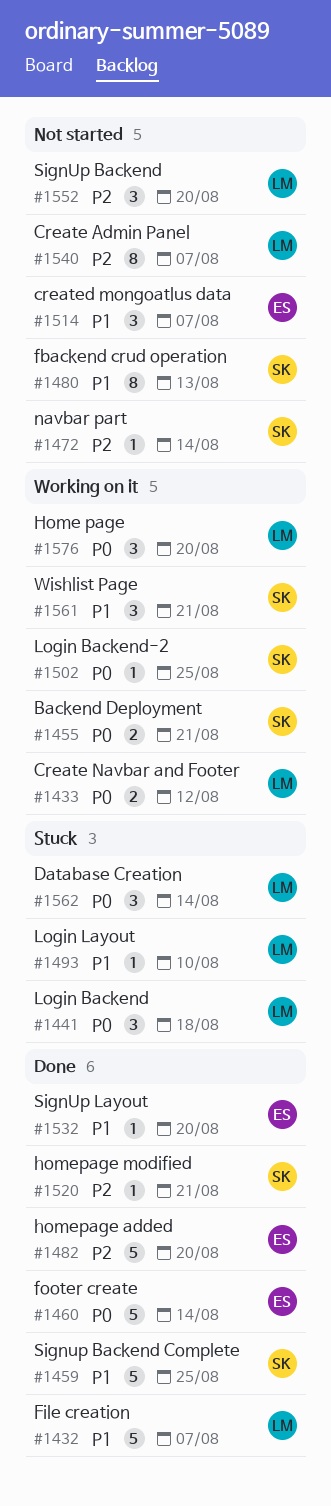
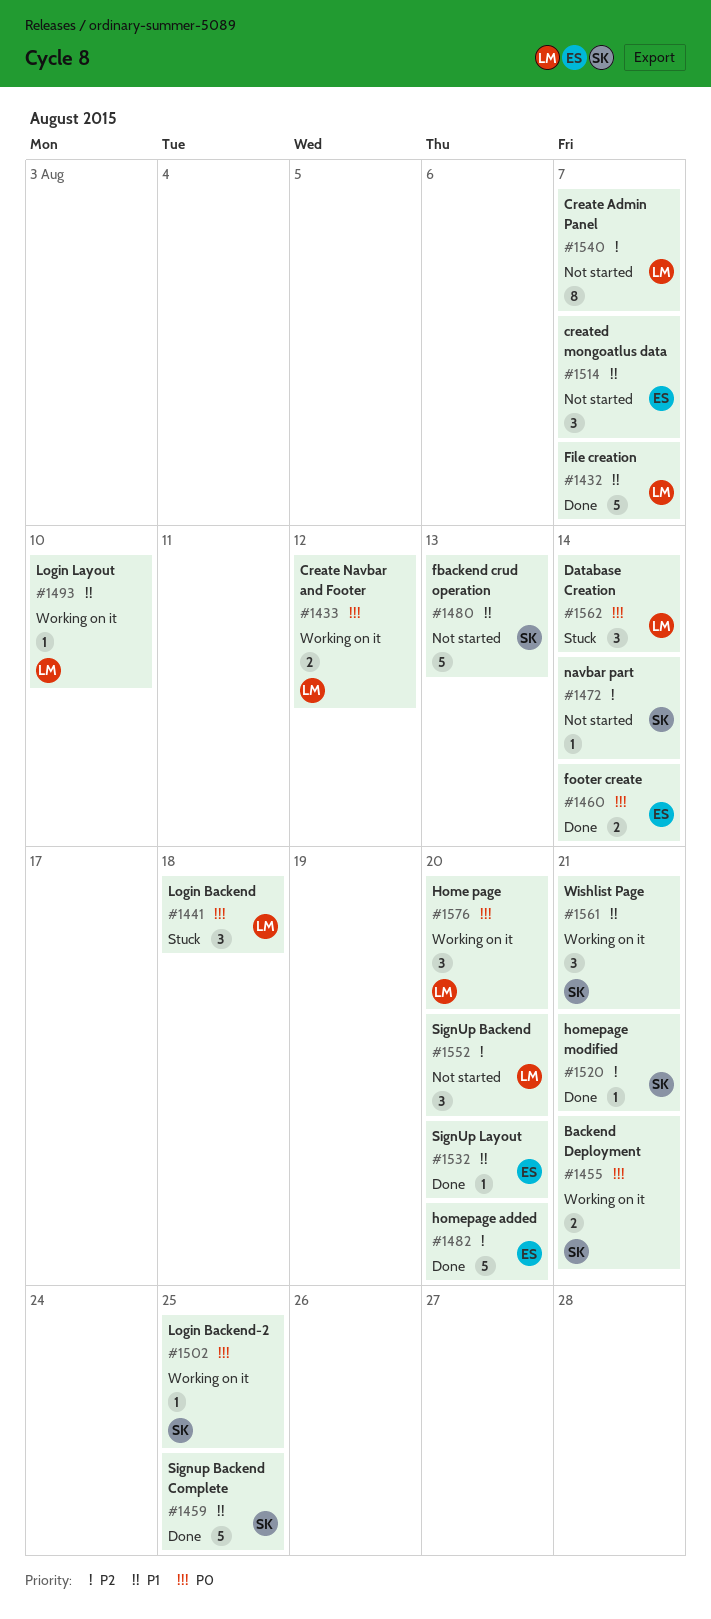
#1460, estimate: 5 -> 2
#1480, estimate: 8 -> 5
#1493, status: Stuck -> Working on it

